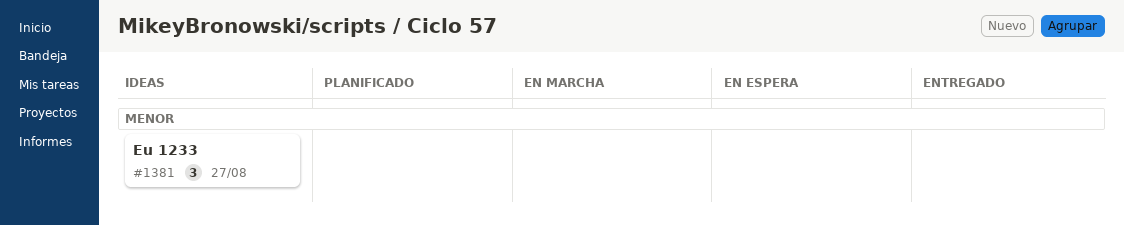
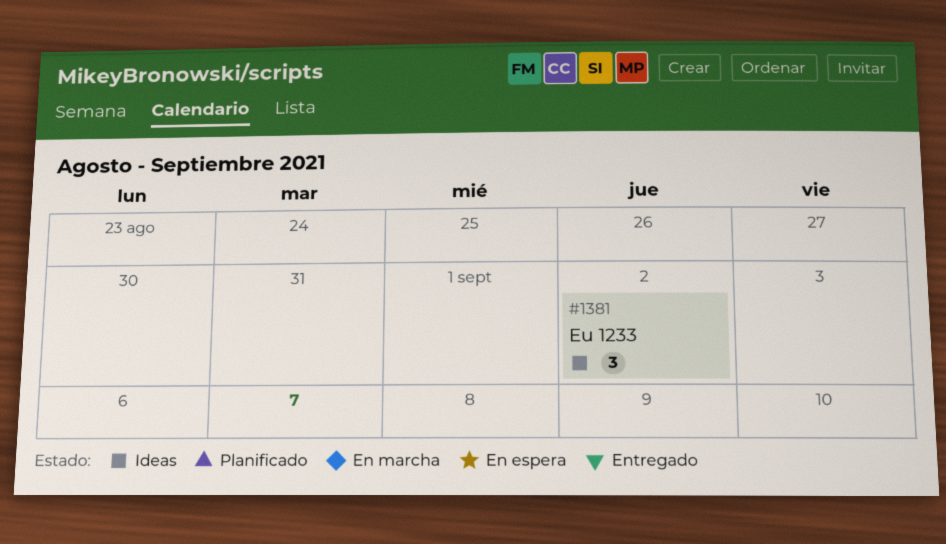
#1381, due: Aug 27 -> Sep 2

